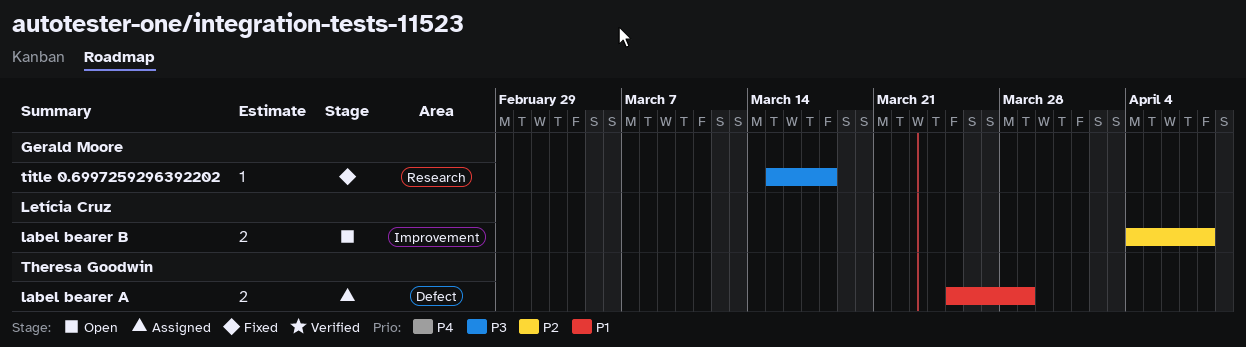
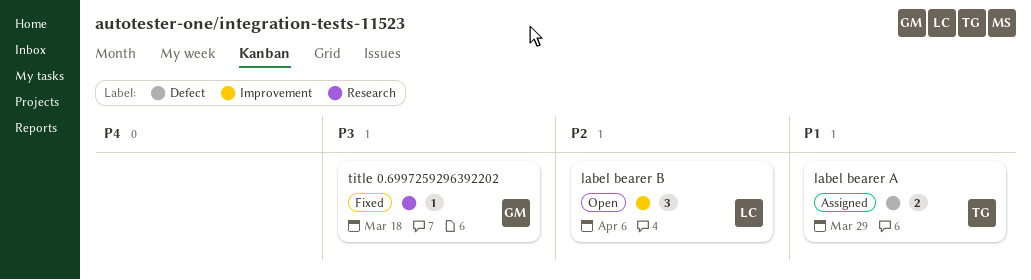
label bearer B, estimate: 2 -> 3
label bearer B, due: Apr 8 -> Apr 6

